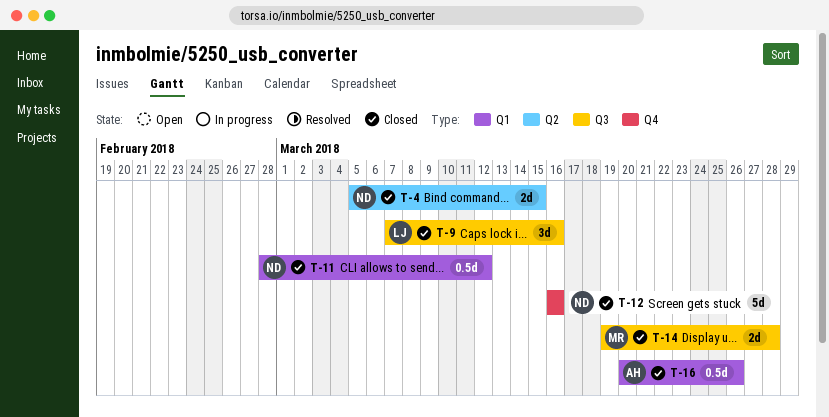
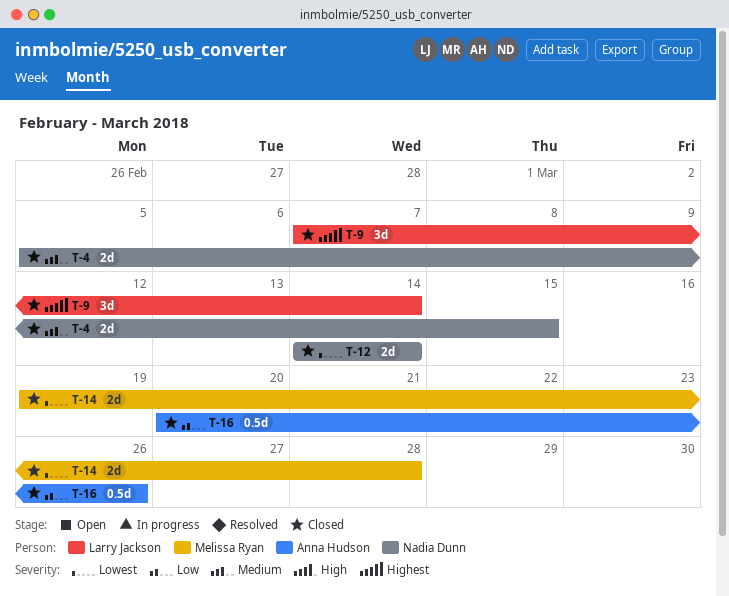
T-9, due: Mar 16 -> Mar 14
T-11: present -> none
T-12, estimate: 5d -> 2d
T-12, start: Mar 16 -> Mar 14
T-12, due: Mar 16 -> Mar 14

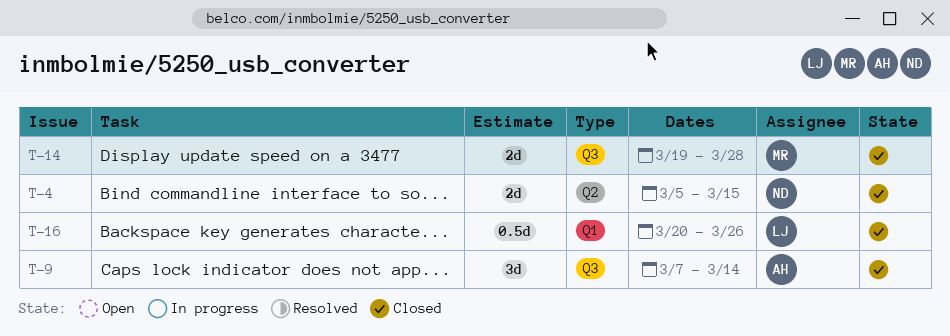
T-9, owner: Larry Jackson -> Anna Hudson
T-12: present -> none
T-16, owner: Anna Hudson -> Larry Jackson

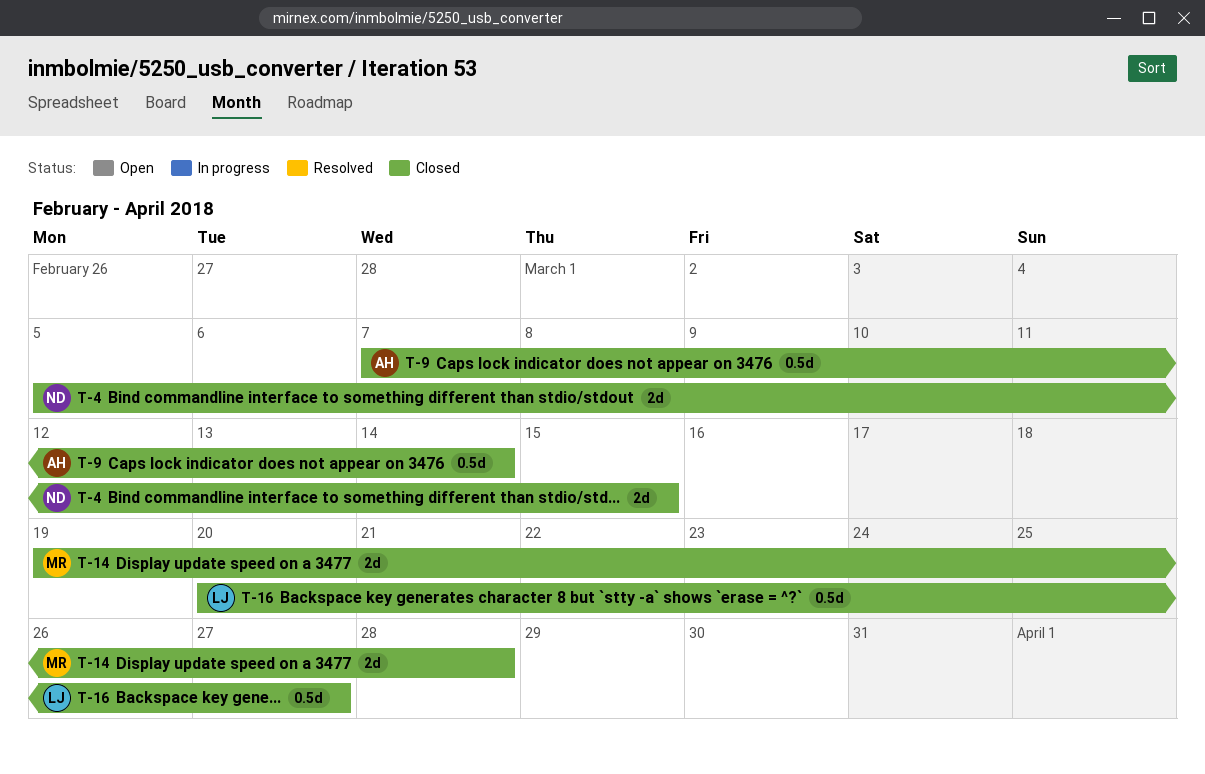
T-9, estimate: 3d -> 0.5d
T-16, due: Mar 26 -> Mar 27

